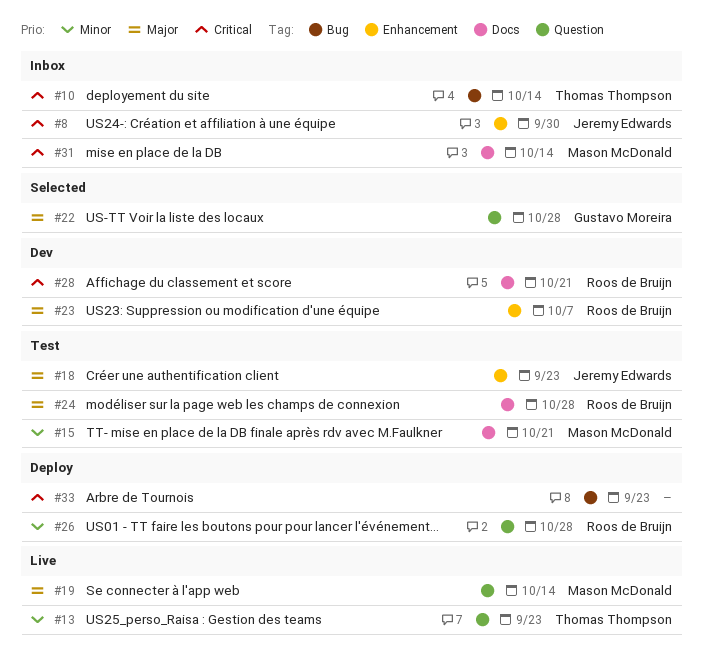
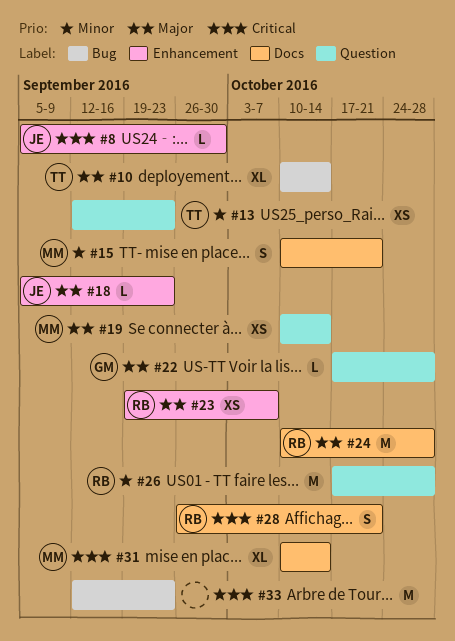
#10, priority: Critical -> Major

